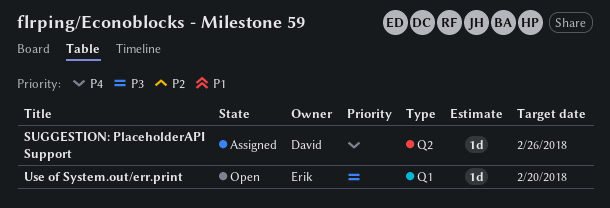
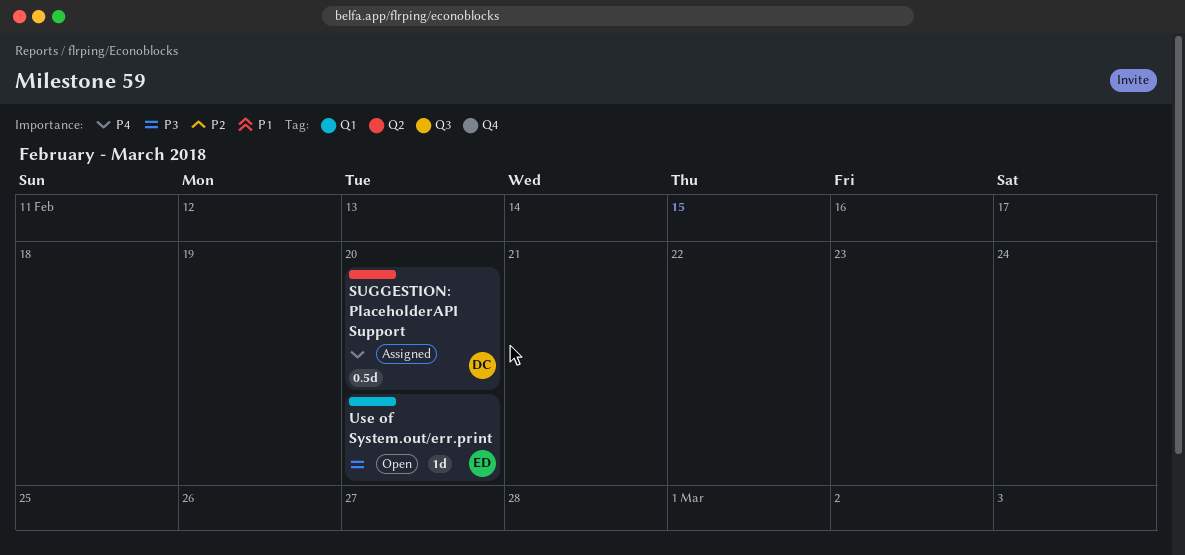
SUGGESTION: PlaceholderAPI Support, estimate: 1d -> 0.5d
SUGGESTION: PlaceholderAPI Support, due: Feb 26 -> Feb 20

